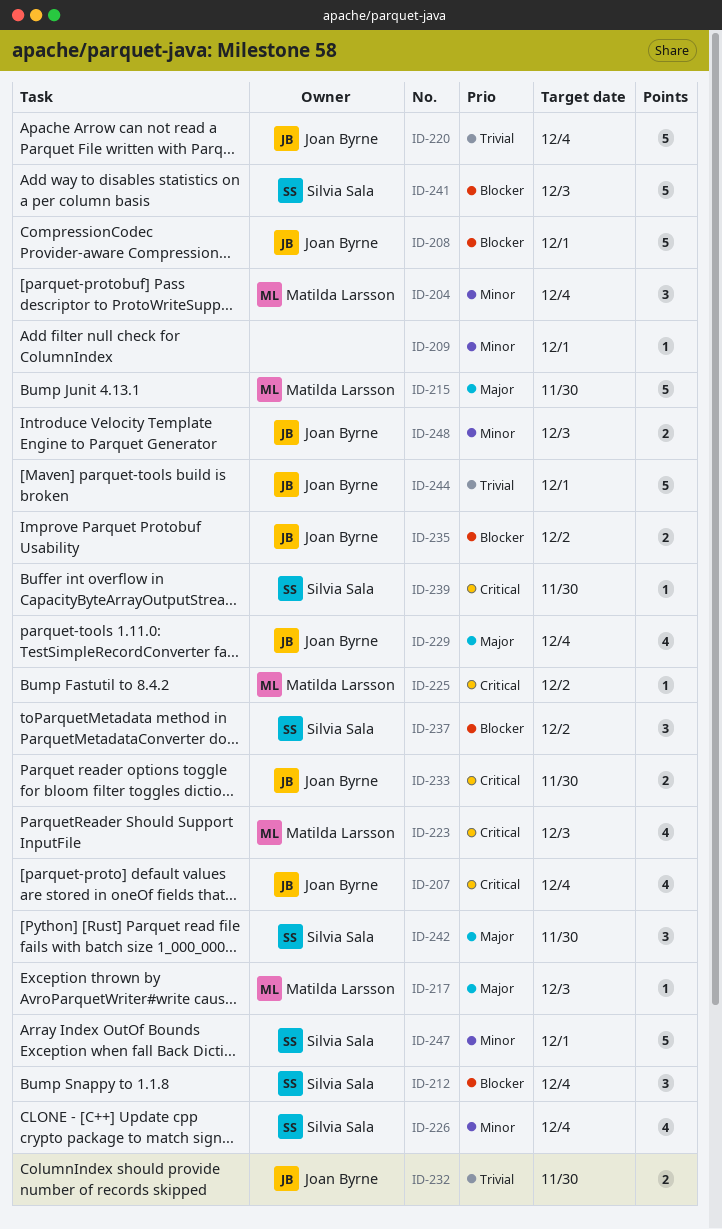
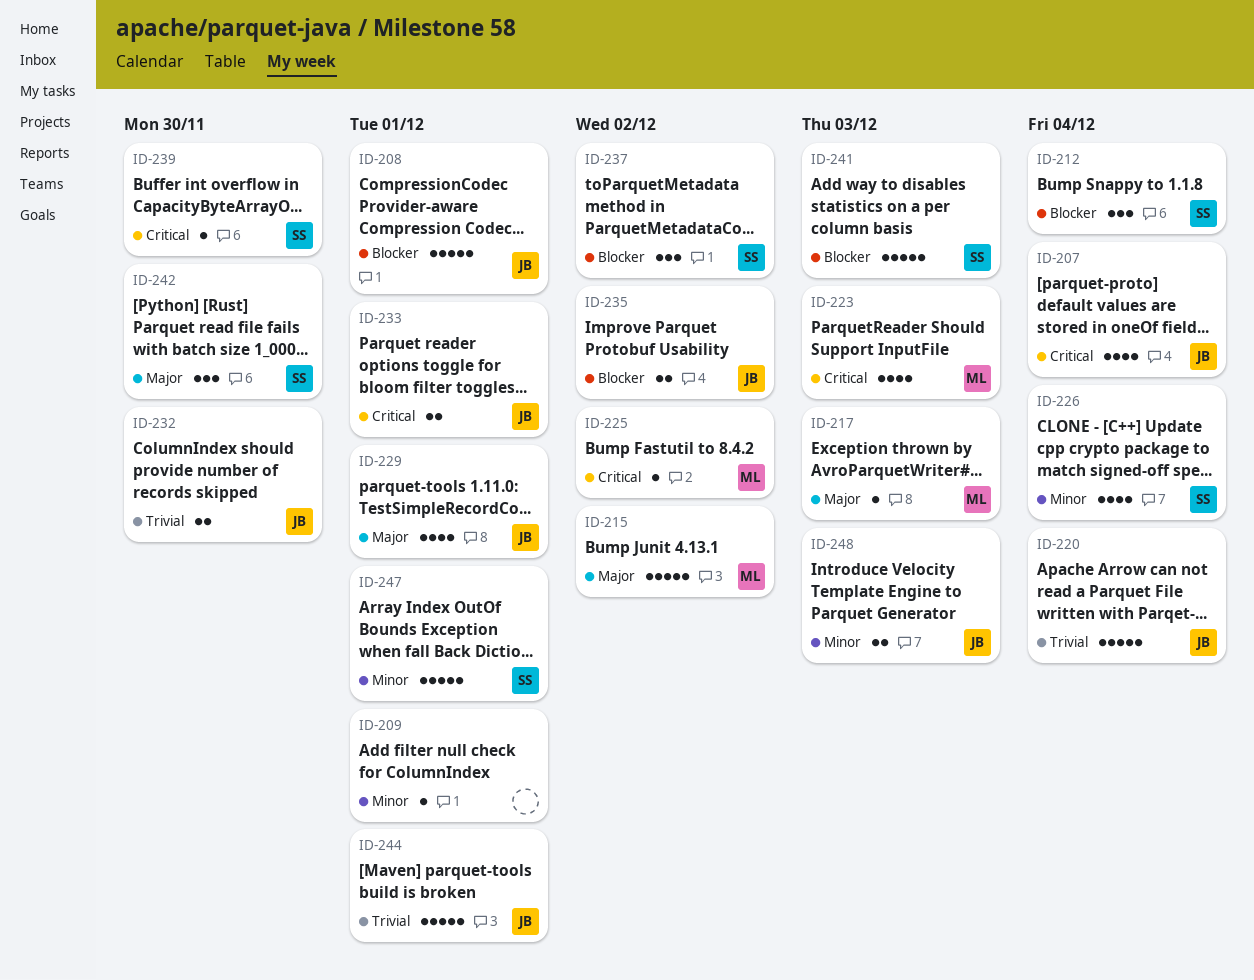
ID-204: present -> none
ID-215, due: Nov 30 -> Dec 2
ID-229, due: Dec 4 -> Dec 1
ID-233, due: Nov 30 -> Dec 1

